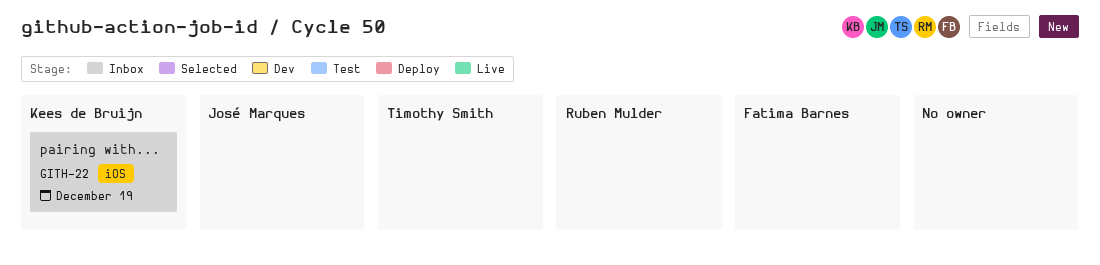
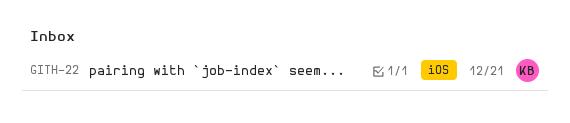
GITH-22, due: Dec 19 -> Dec 21

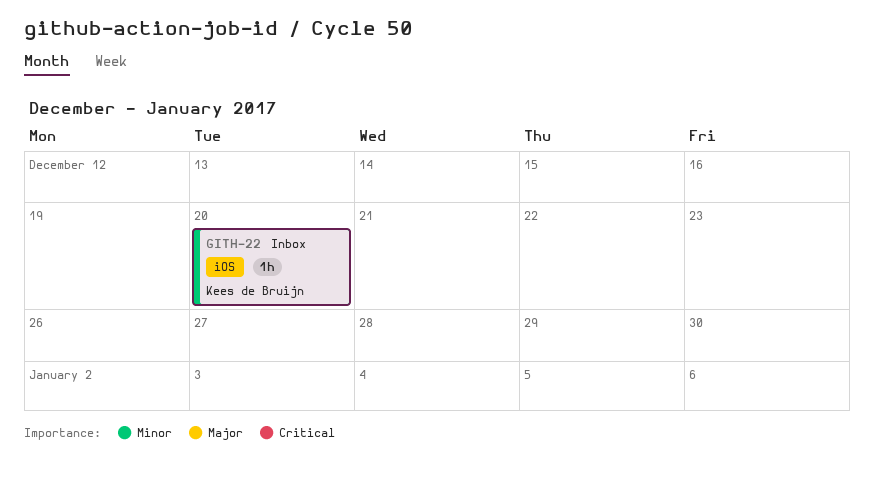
GITH-22, due: Dec 21 -> Dec 20

